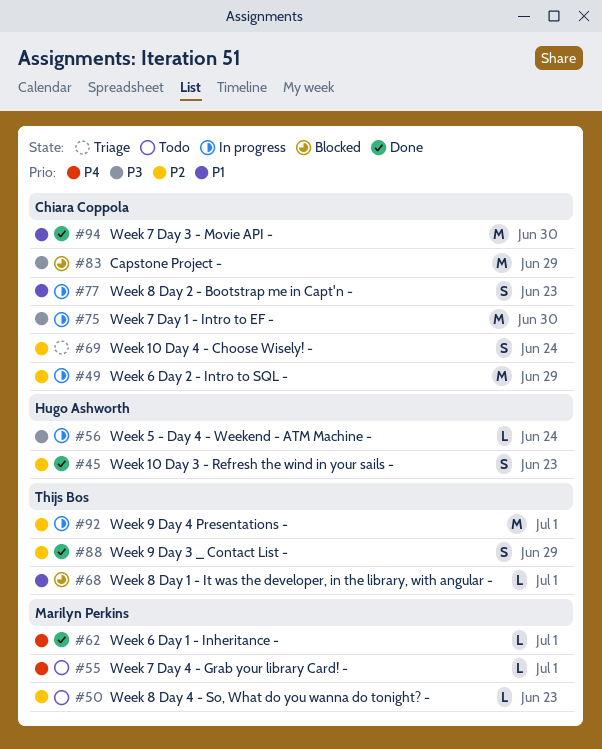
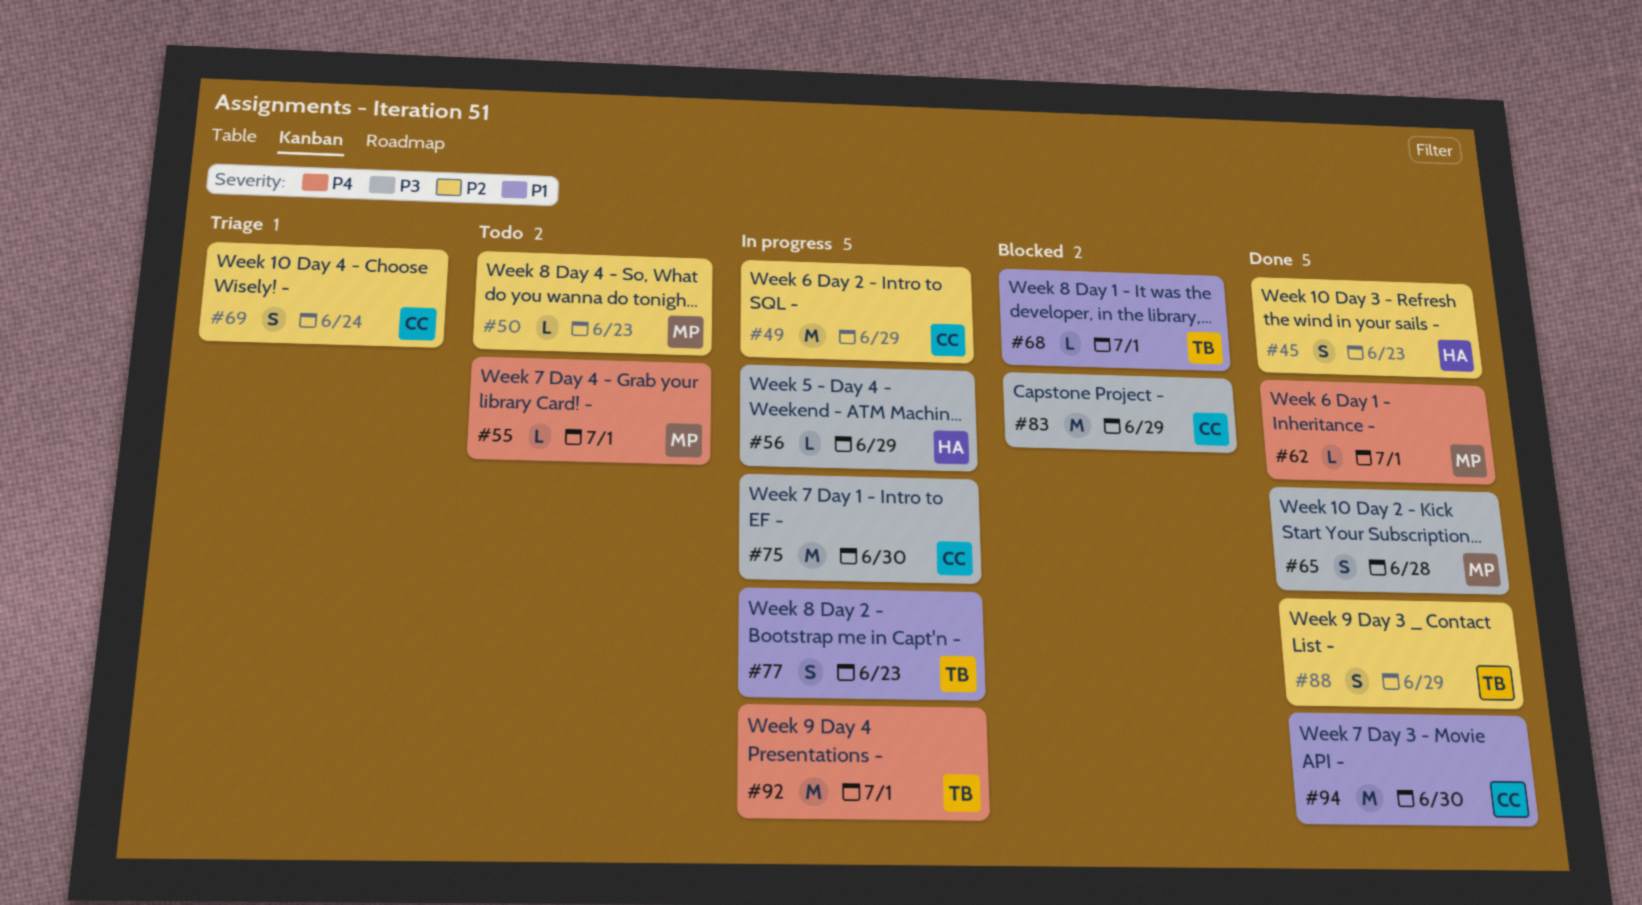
#56, due: Jun 24 -> Jun 29
#65: none -> present
#77, owner: Chiara Coppola -> Thijs Bos
#92, priority: P2 -> P4

